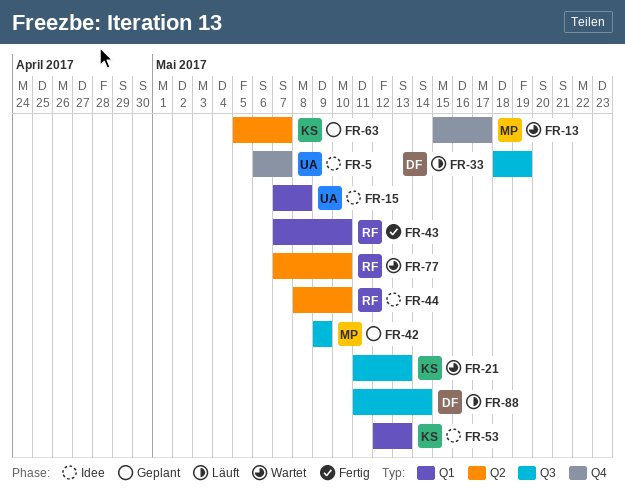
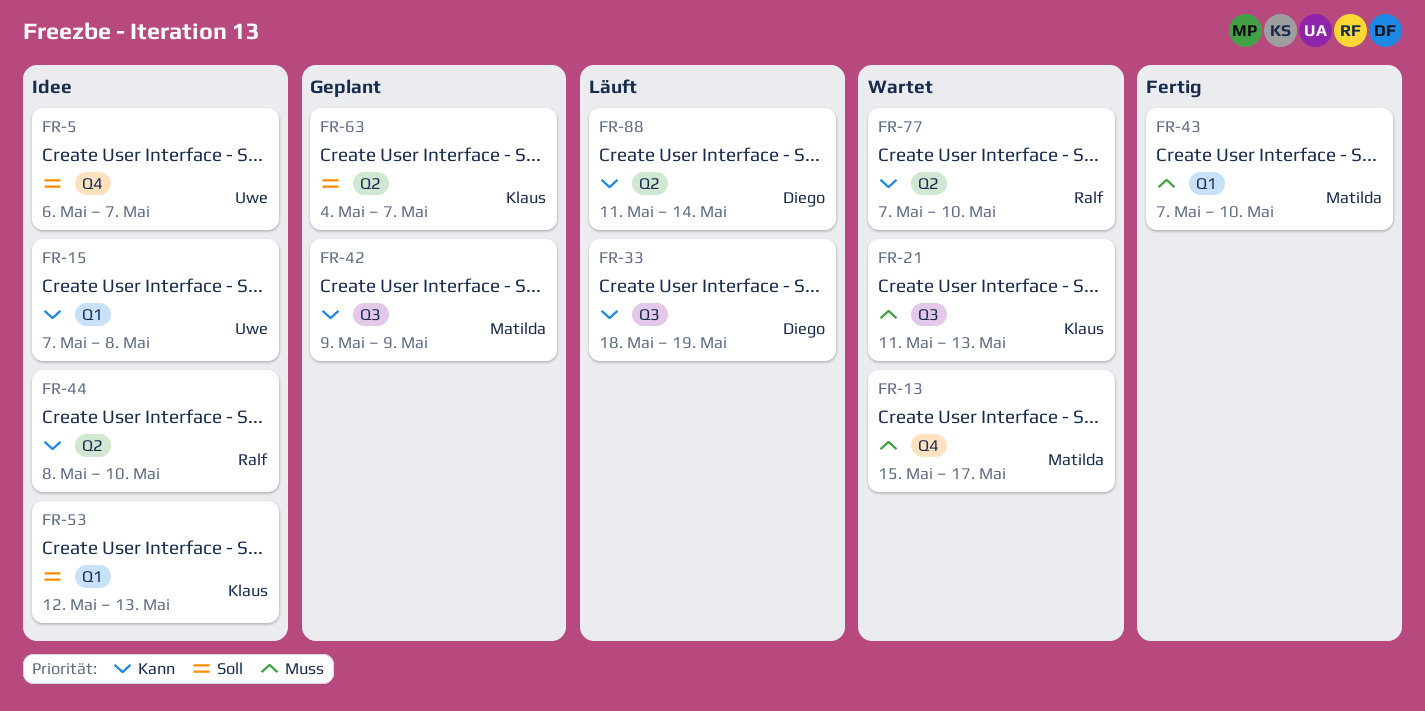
FR-43, owner: Ralf -> Matilda
FR-63, start: May 5 -> May 4
FR-88, label: Q3 -> Q2

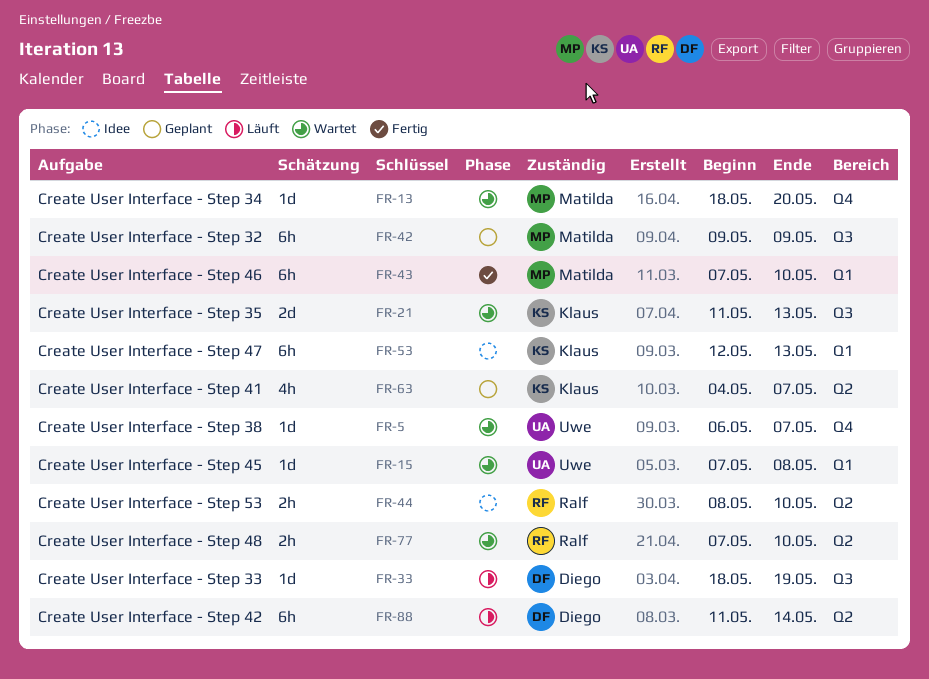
FR-5, status: Idee -> Wartet
FR-13, start: May 15 -> May 18
FR-13, due: May 17 -> May 20
FR-15, status: Idee -> Wartet

